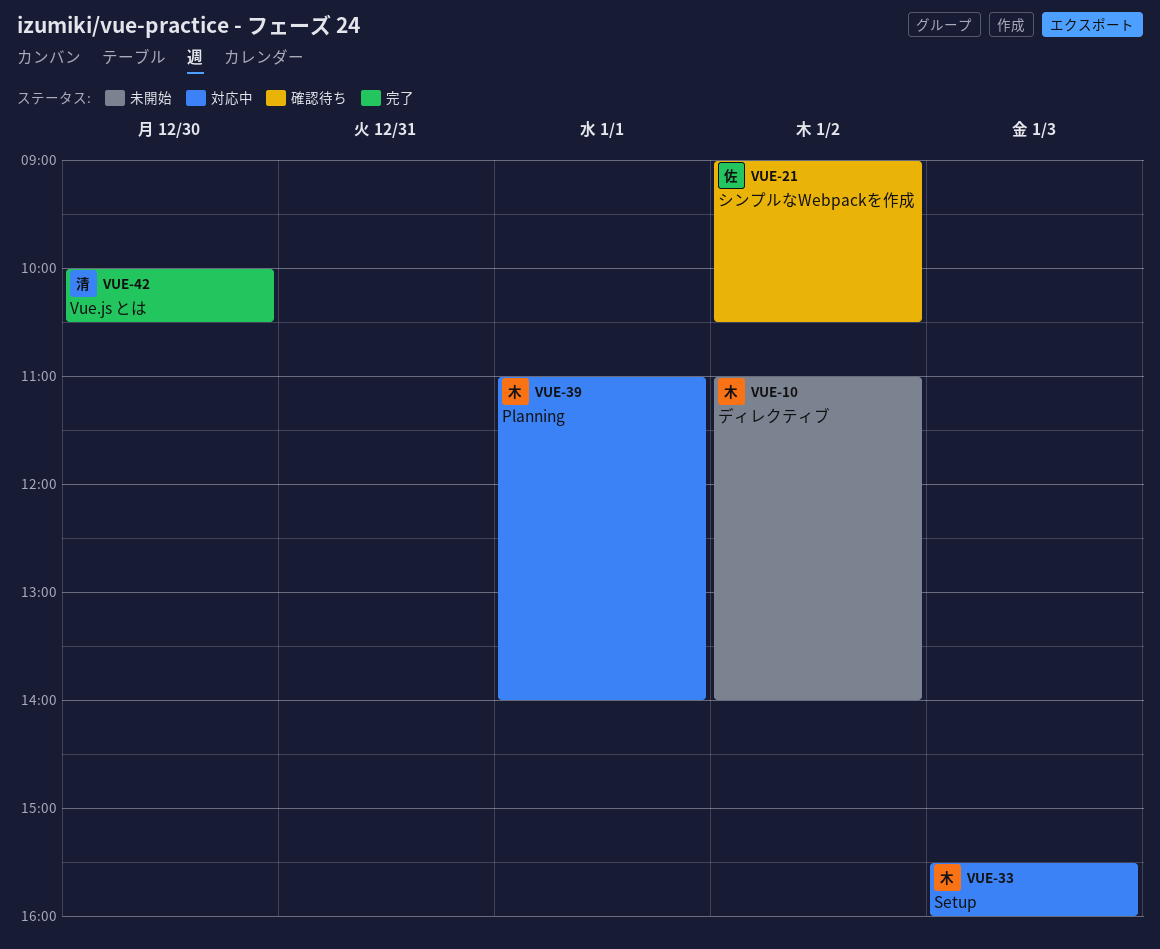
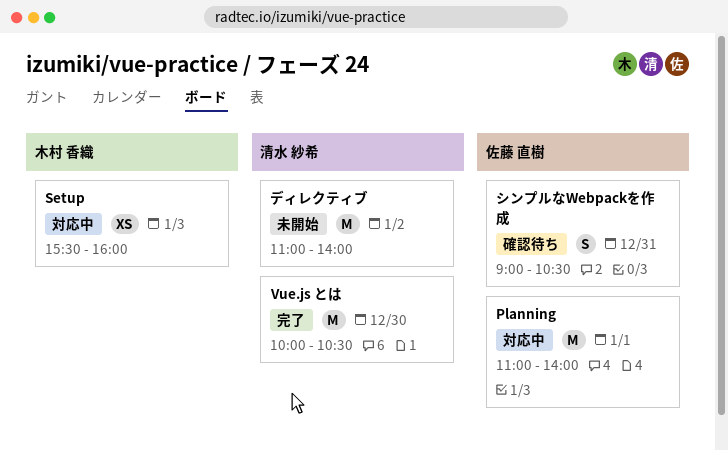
Planning, owner: 木村 香織 -> 佐藤 直樹
シンプルなWebpackを作成, day: Jan 2 -> Dec 31
ディレクティブ, owner: 木村 香織 -> 清水 紗希

